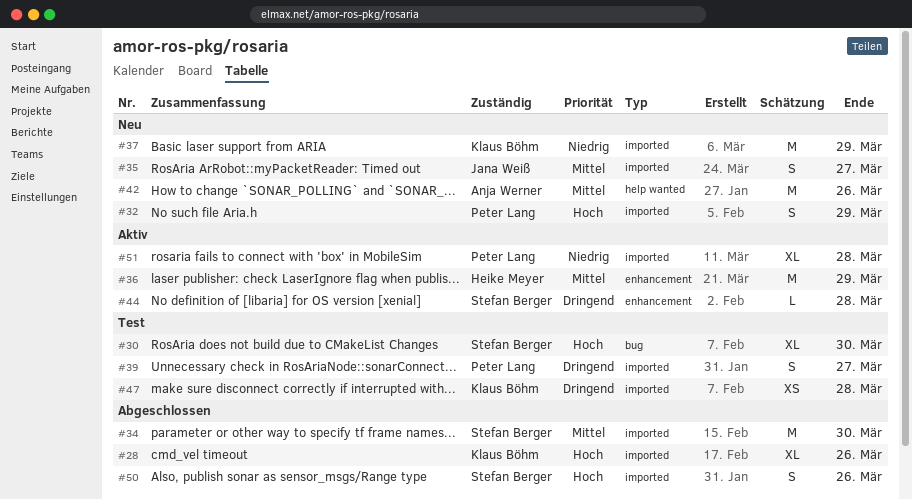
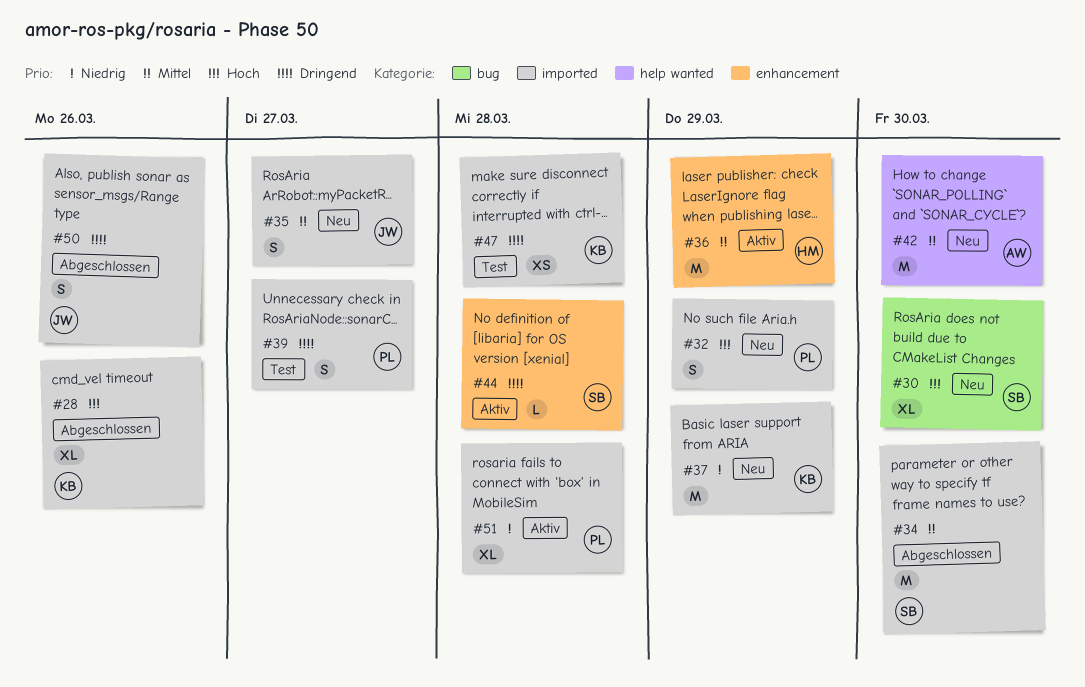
#30, status: Test -> Neu
#42, due: Mar 26 -> Mar 30
#50, owner: Stefan Berger -> Jana Weiß
#50, priority: Hoch -> Dringend

